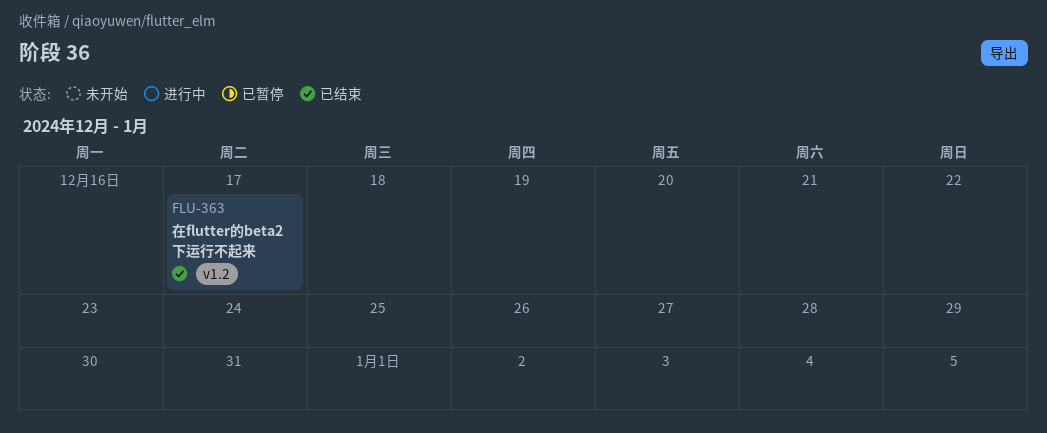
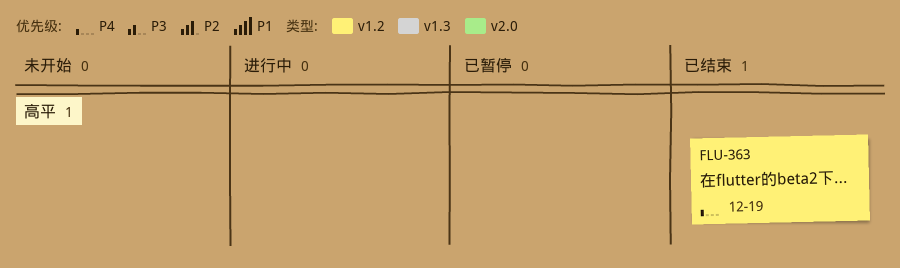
FLU-363, due: Dec 17 -> Dec 19

